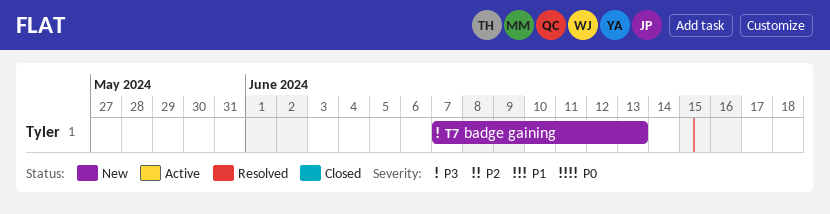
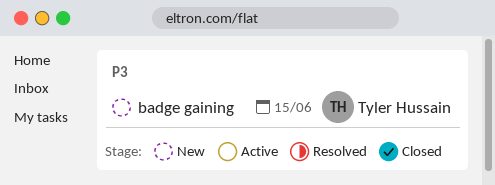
badge gaining, due: Jun 13 -> Jun 15

